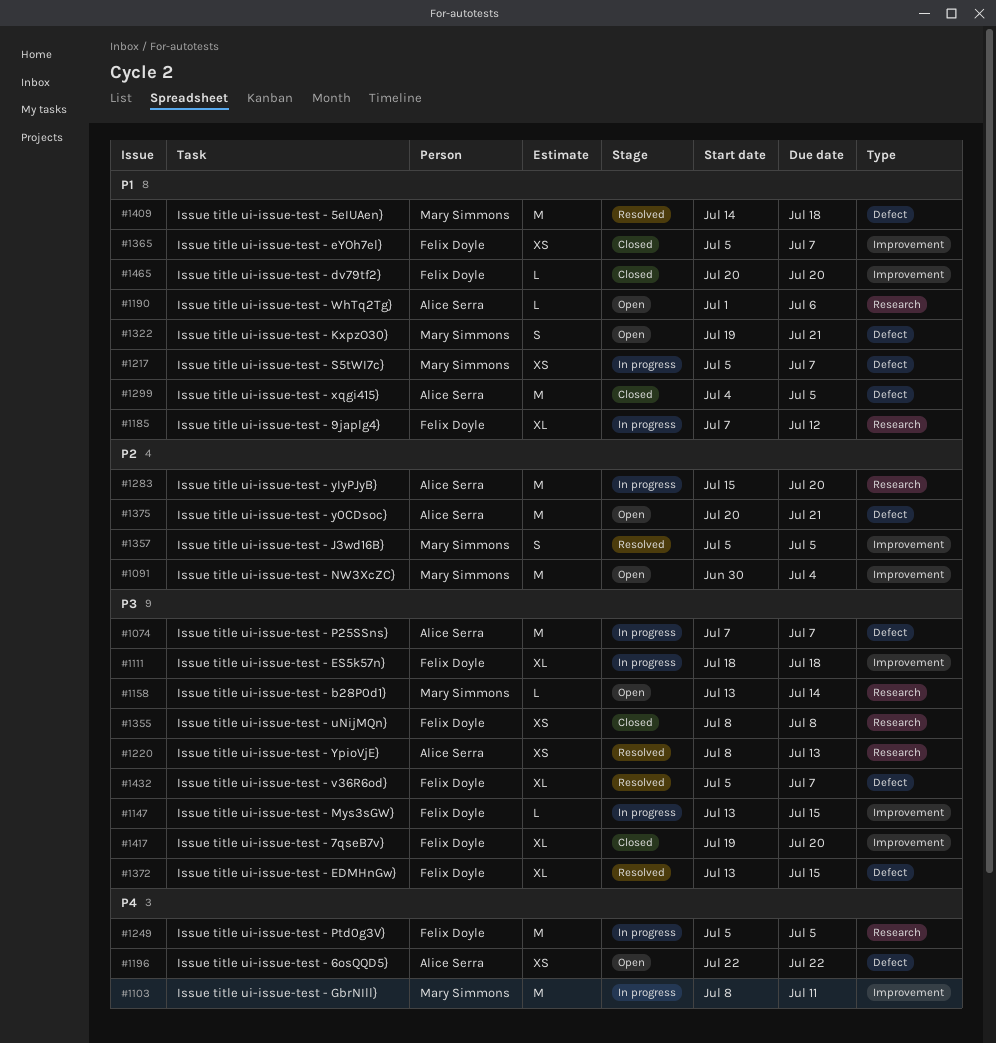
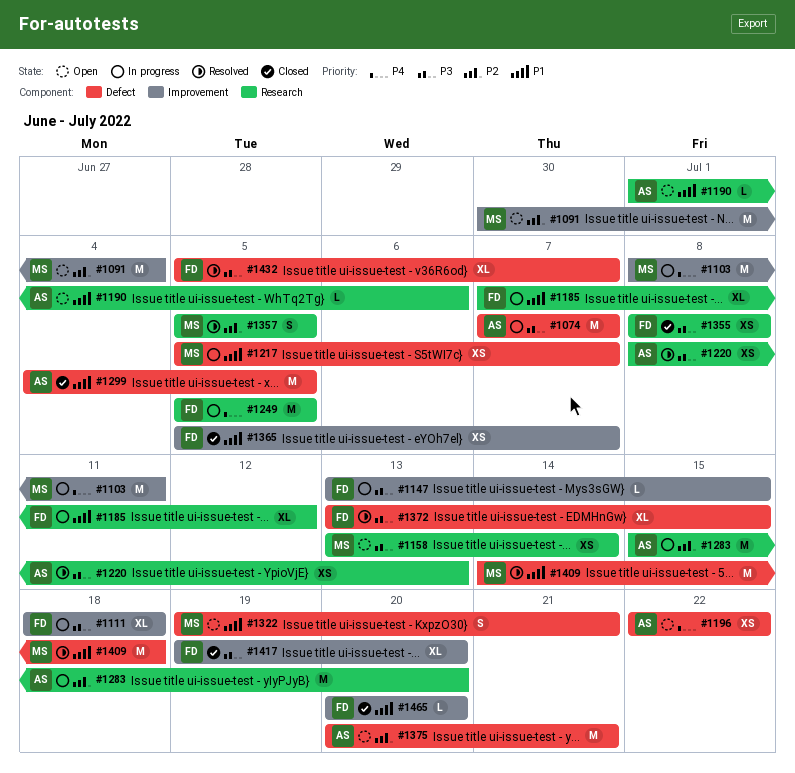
#1158, estimate: L -> XS
#1357, label: Improvement -> Research

